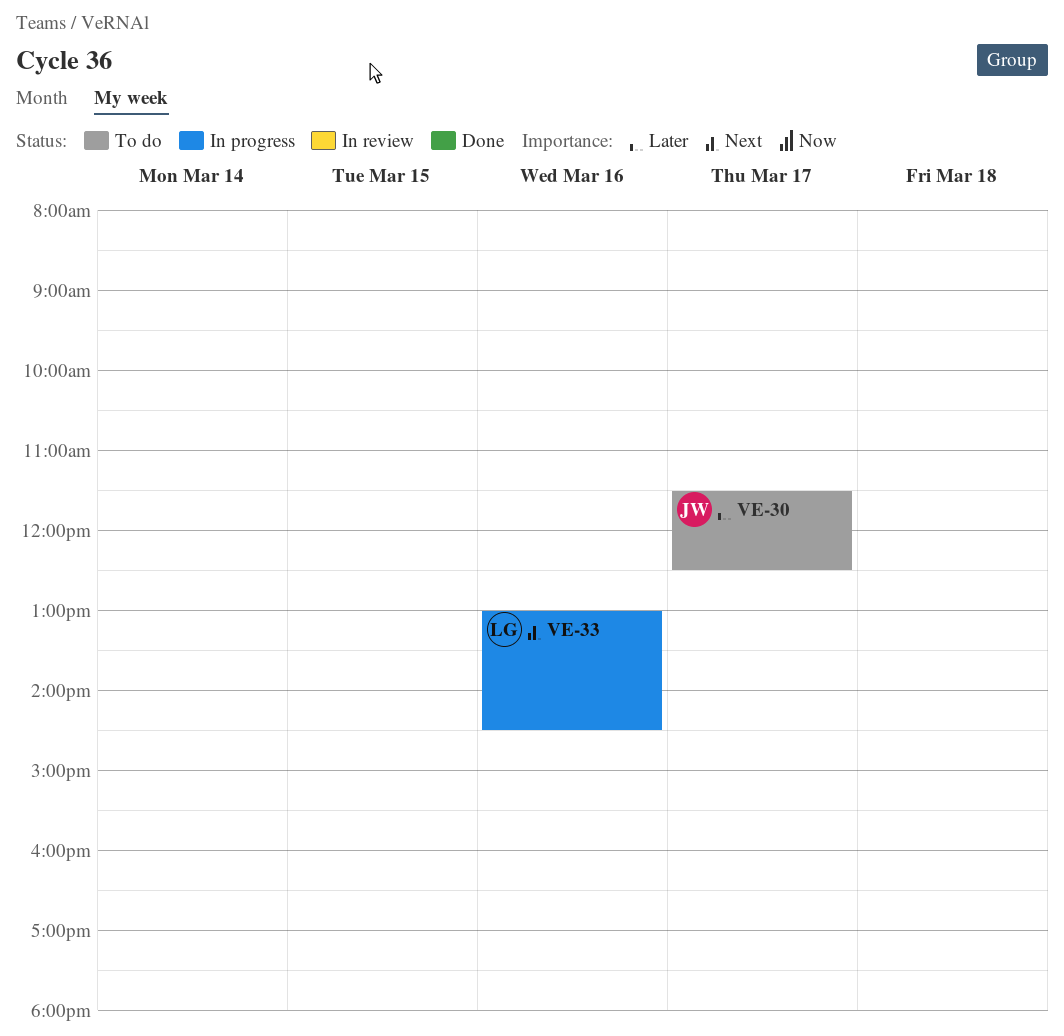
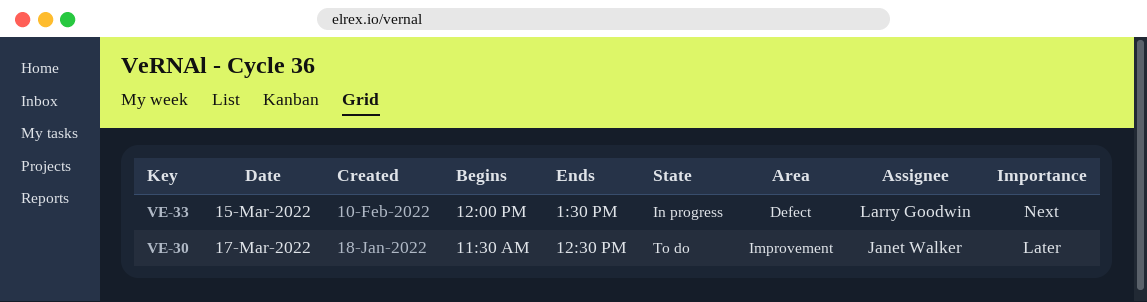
VE-33, day: Mar 16 -> Mar 15
VE-33, begins: 13:00 -> 12:00
VE-33, ends: 14:30 -> 13:30

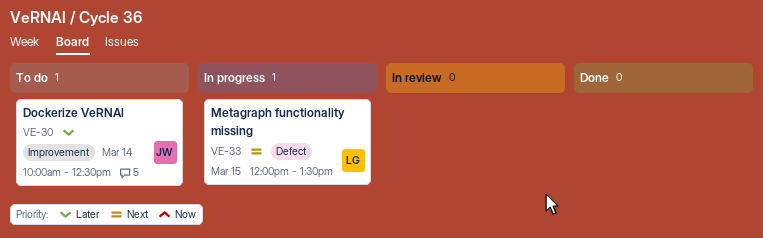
VE-30, day: Mar 17 -> Mar 14
VE-30, begins: 11:30 -> 10:00

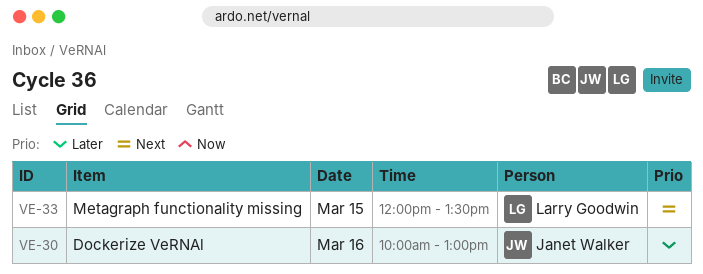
VE-30, day: Mar 14 -> Mar 16
VE-30, ends: 12:30 -> 13:00

